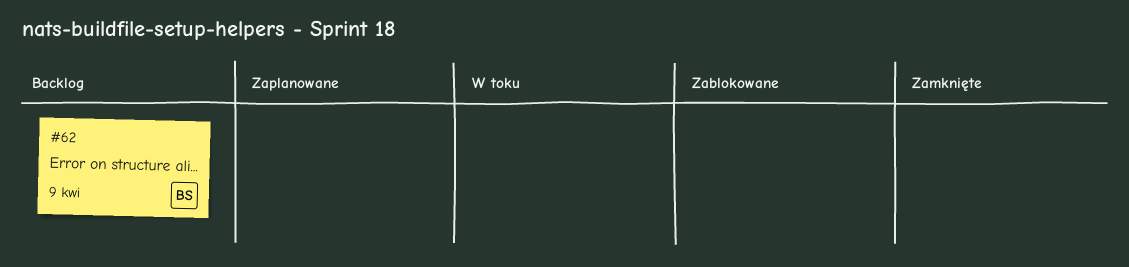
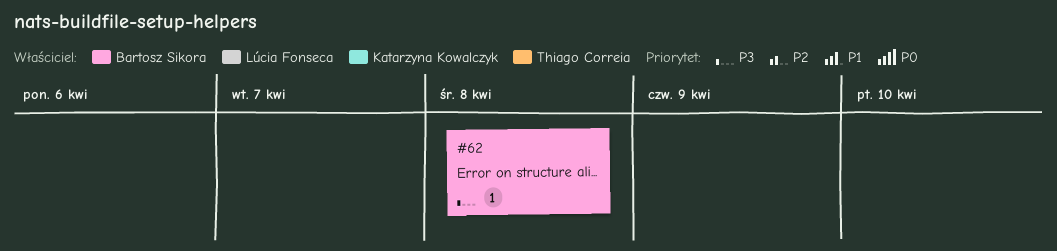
#62, due: Apr 9 -> Apr 8

